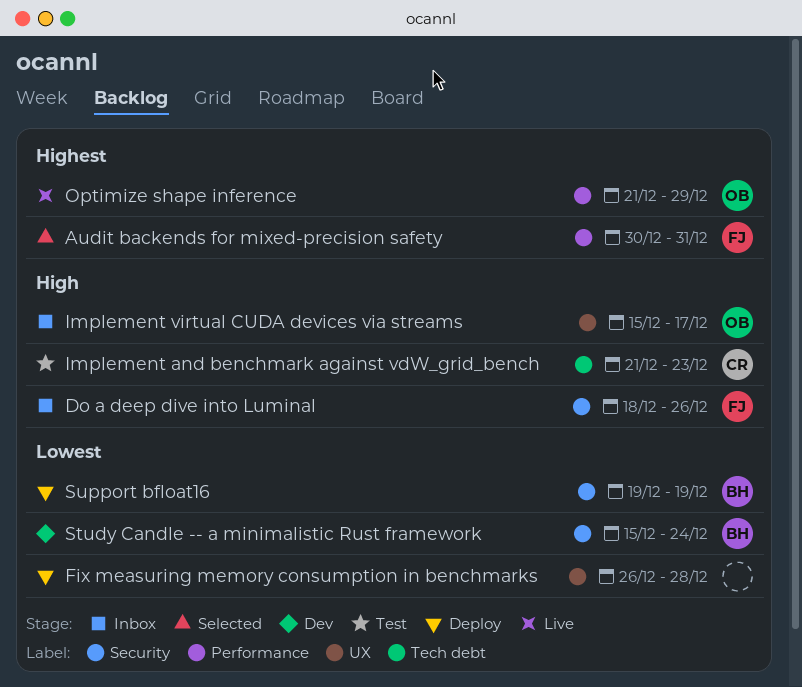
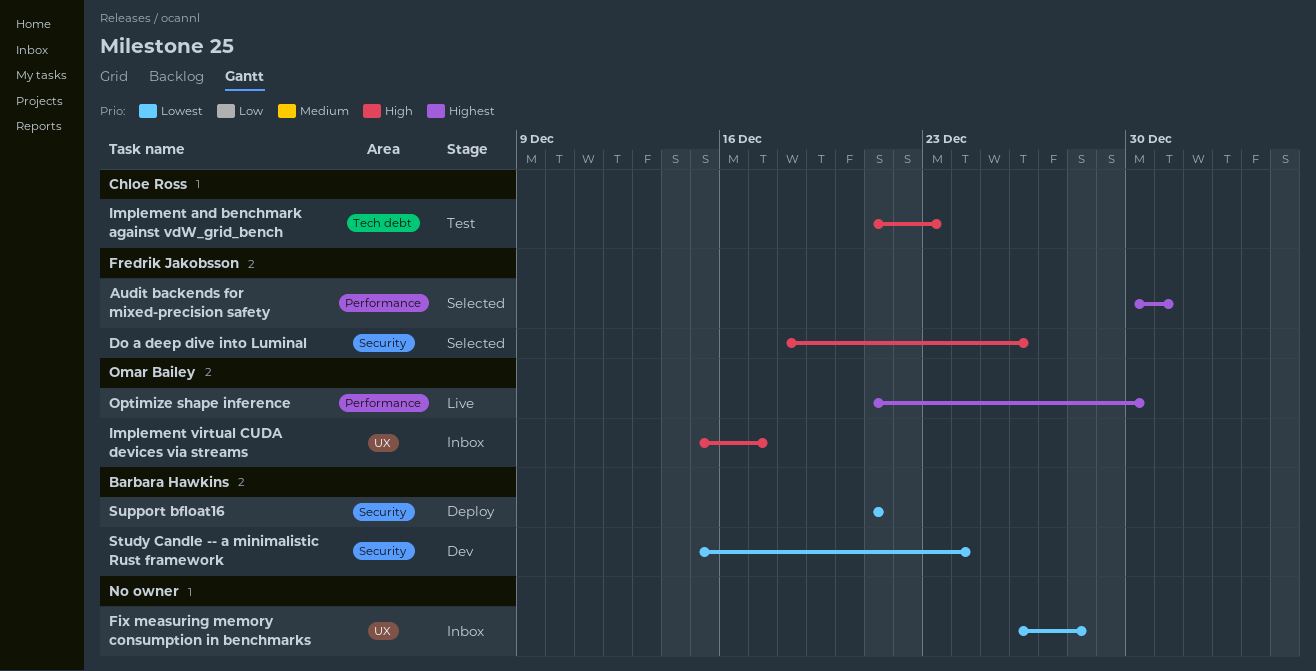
Do a deep dive into Luminal, status: Inbox -> Selected
Fix measuring memory consumption in benchmarks, status: Deploy -> Inbox
Optimize shape inference, due: Dec 29 -> Dec 30
Support bfloat16, start: Dec 19 -> Dec 21
Support bfloat16, due: Dec 19 -> Dec 21

